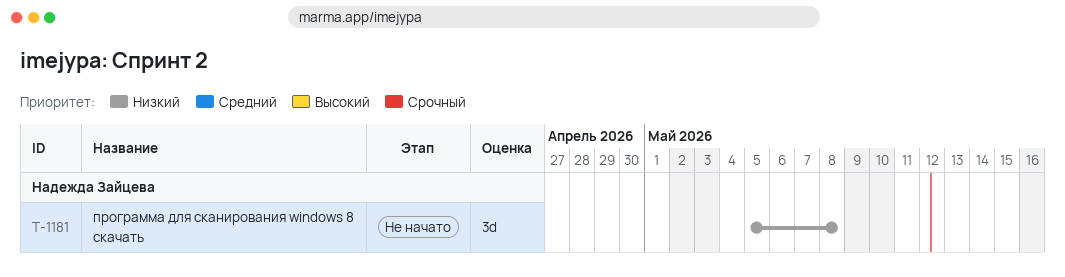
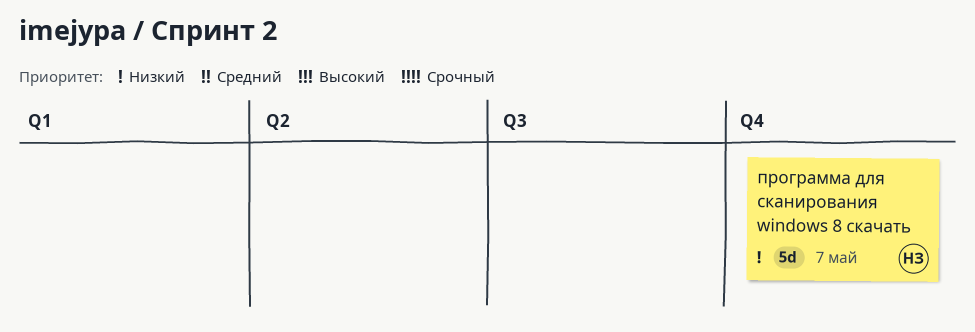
программа для сканирования windows 8 скачать, estimate: 3d -> 5d
программа для сканирования windows 8 скачать, due: May 8 -> May 7

